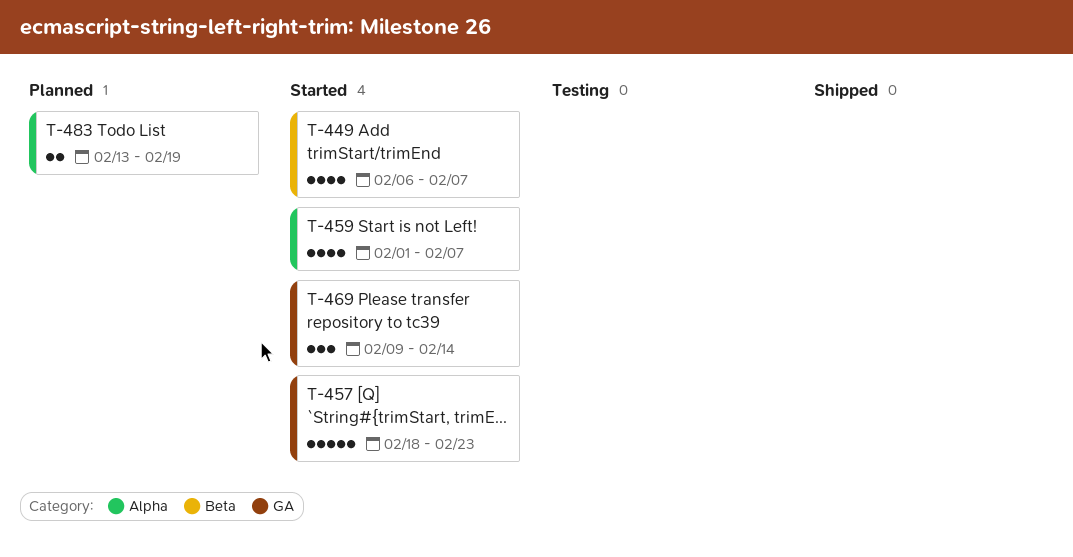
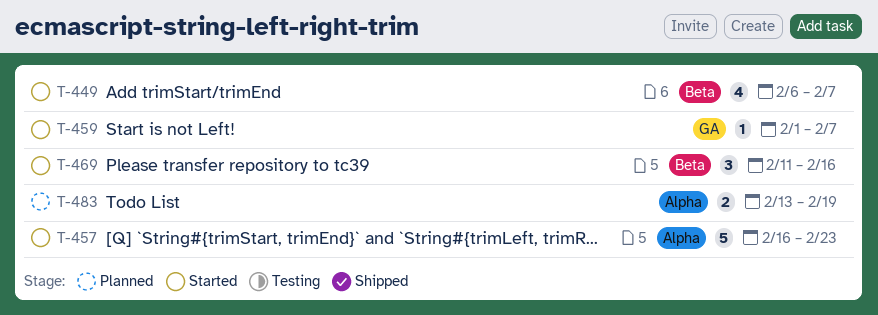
T-457, label: GA -> Alpha
T-457, start: Feb 18 -> Feb 16
T-459, label: Alpha -> GA
T-459, estimate: 4 -> 1
T-469, label: GA -> Beta
T-469, start: Feb 9 -> Feb 11
T-469, due: Feb 14 -> Feb 16

